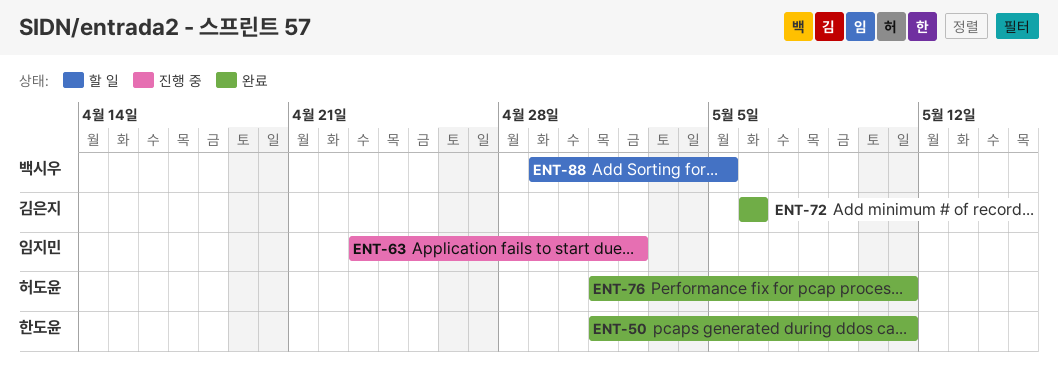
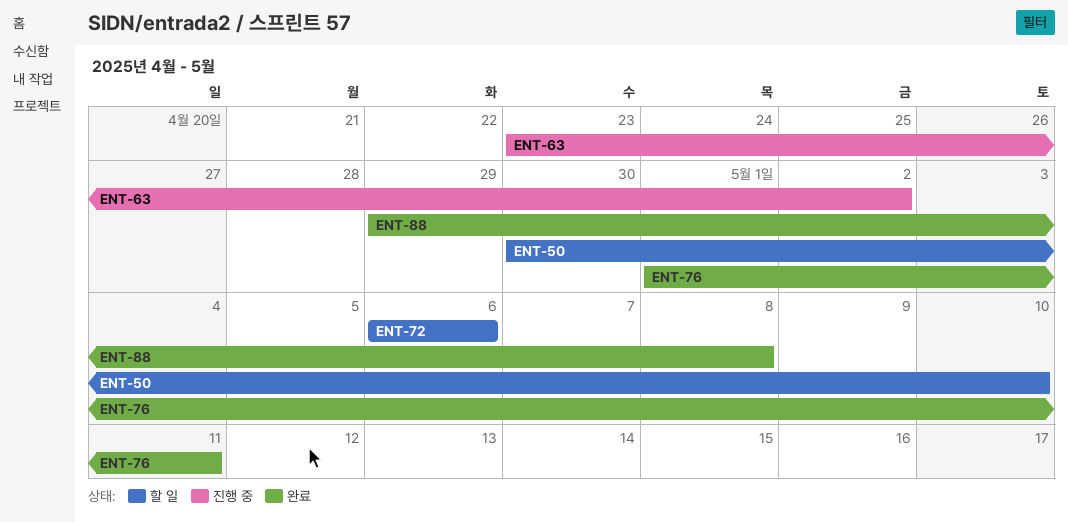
ENT-50, status: 완료 -> 할 일
ENT-50, start: May 1 -> Apr 30
ENT-50, due: May 11 -> May 10
ENT-72, status: 완료 -> 할 일
ENT-88, status: 할 일 -> 완료
ENT-88, due: May 5 -> May 8

